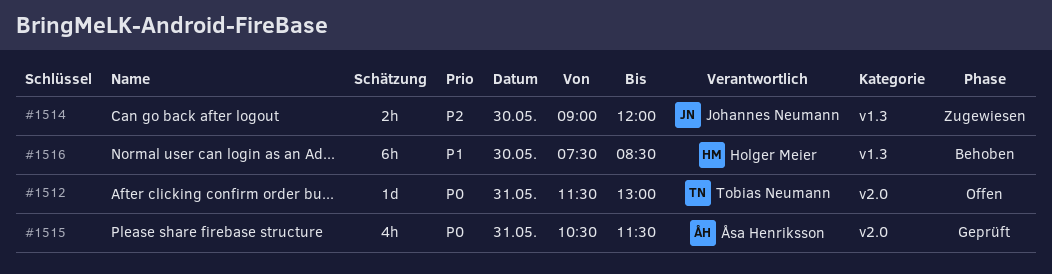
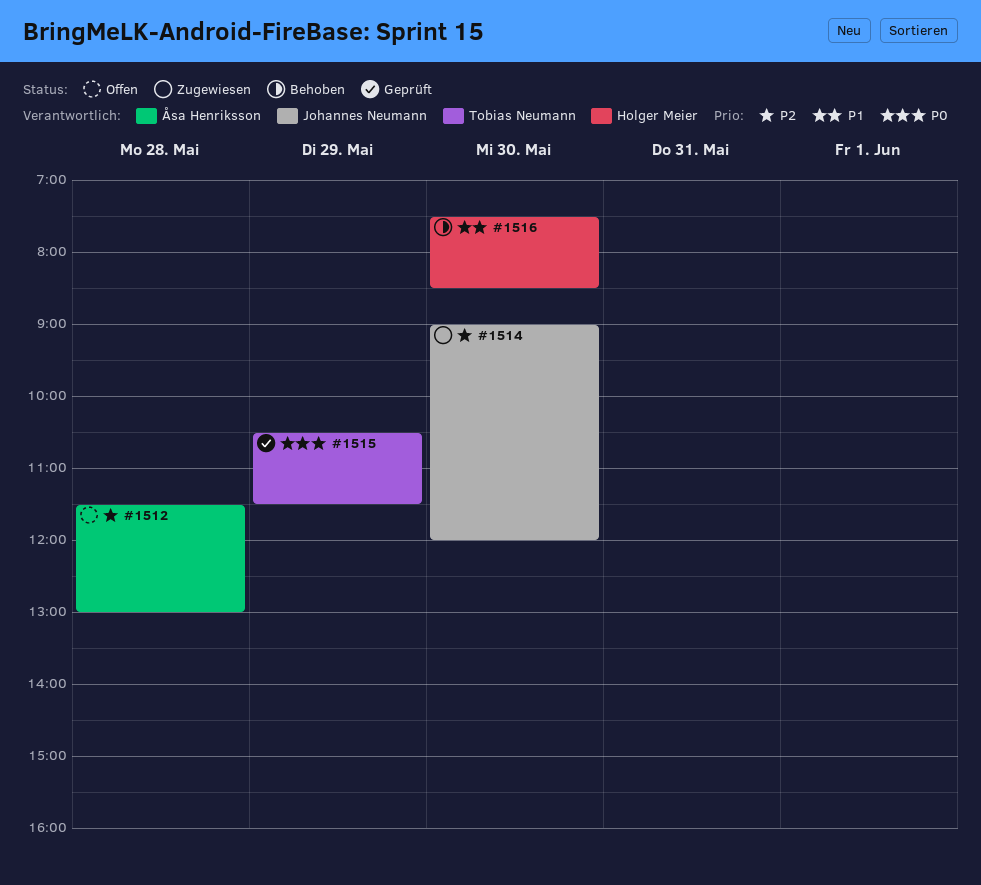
#1512, owner: Tobias Neumann -> Åsa Henriksson
#1512, priority: P0 -> P2
#1512, day: May 31 -> May 28
#1515, owner: Åsa Henriksson -> Tobias Neumann
#1515, day: May 31 -> May 29

